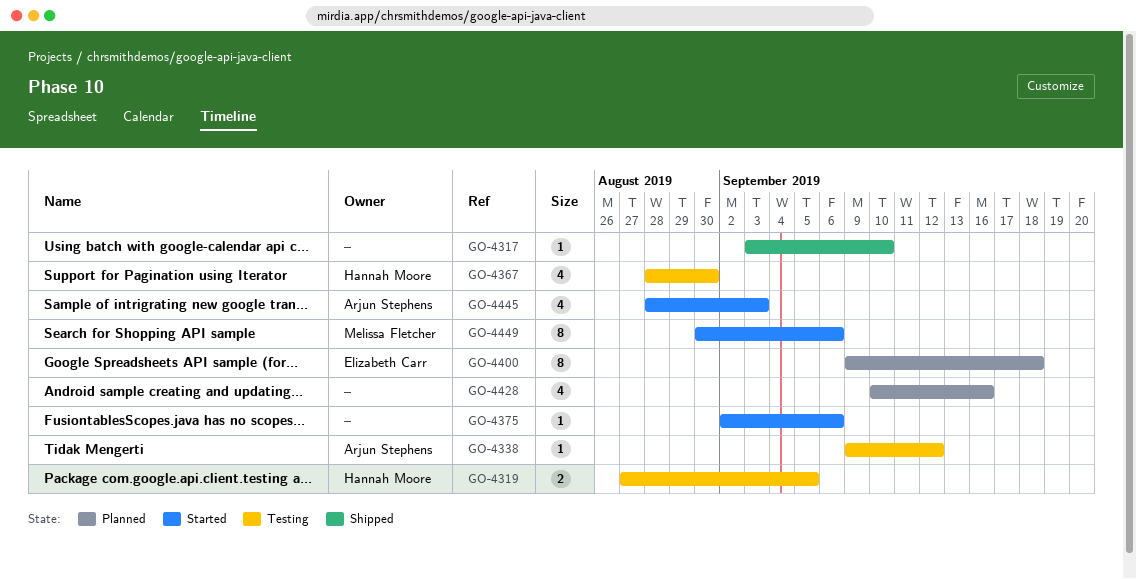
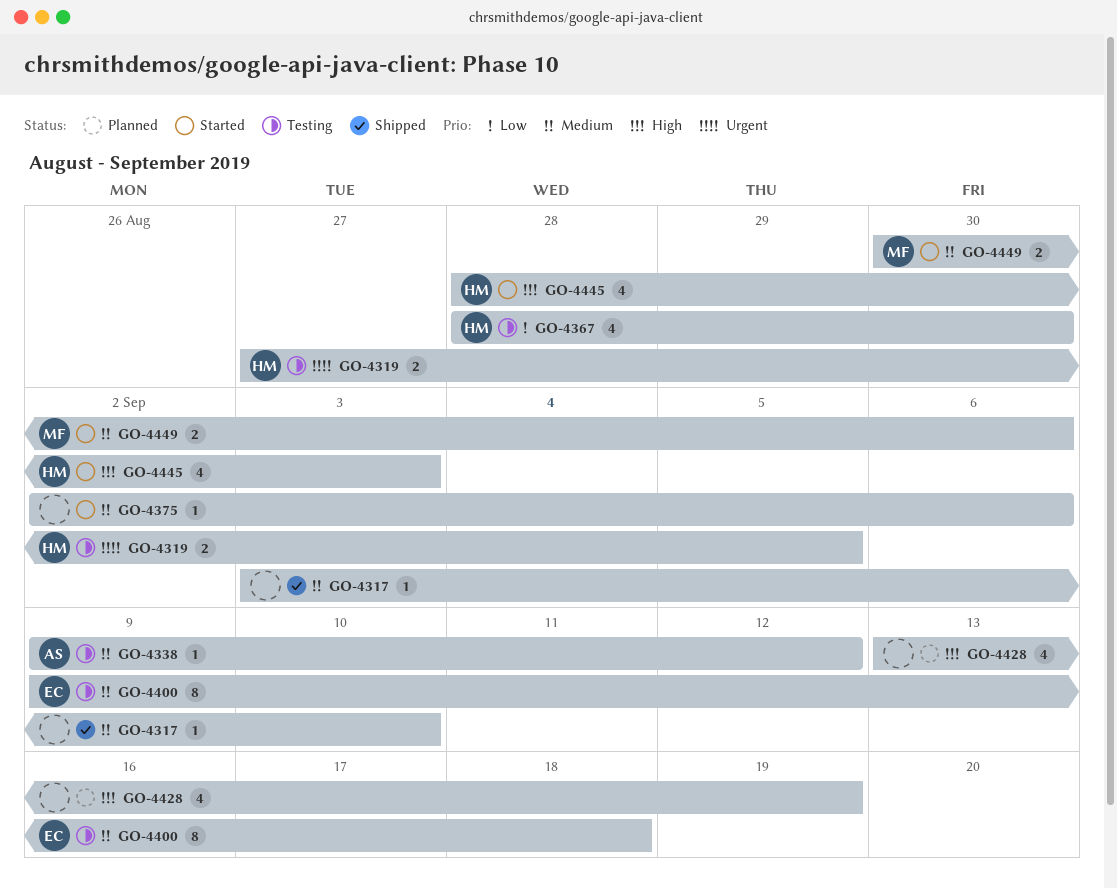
GO-4400, status: Planned -> Testing
GO-4428, start: Sep 10 -> Sep 13
GO-4428, due: Sep 16 -> Sep 19
GO-4445, owner: Arjun Stephens -> Hannah Moore
GO-4449, estimate: 8 -> 2

